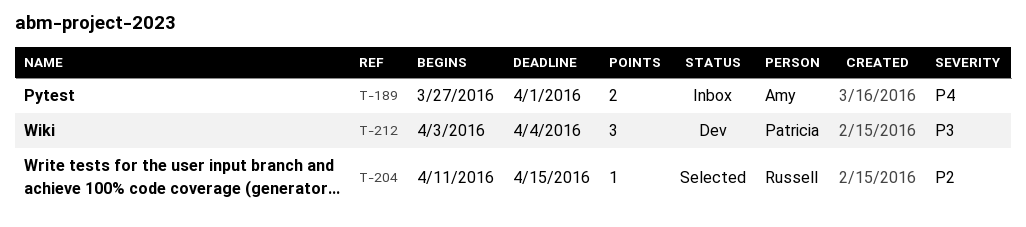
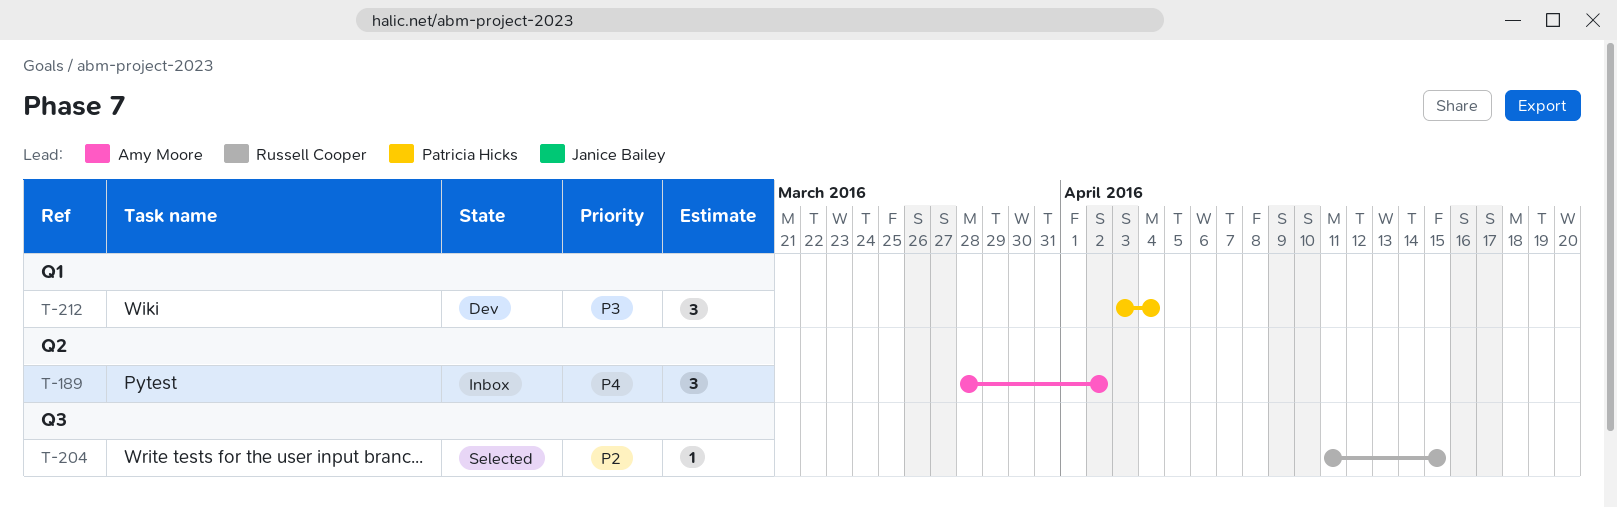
T-189, estimate: 2 -> 3
T-189, start: Mar 27 -> Mar 28
T-189, due: Apr 1 -> Apr 2

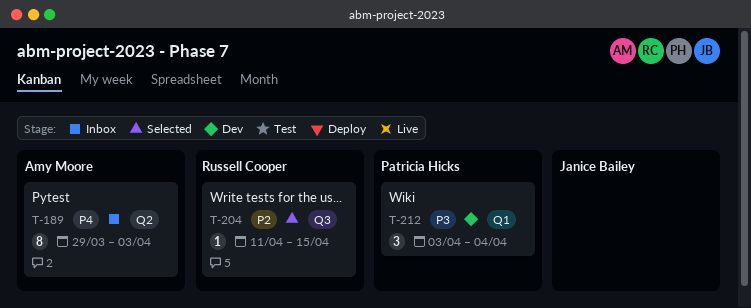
T-189, estimate: 3 -> 8
T-189, start: Mar 28 -> Mar 29
T-189, due: Apr 2 -> Apr 3

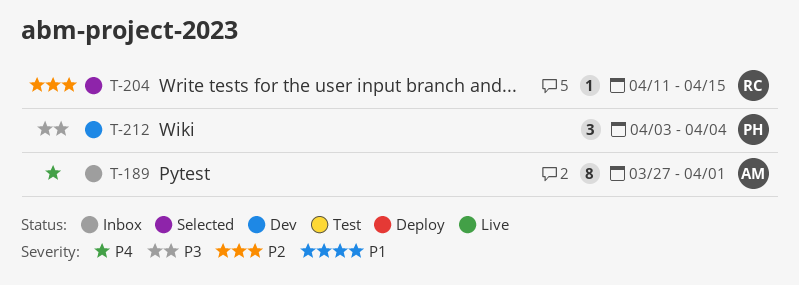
T-189, start: Mar 29 -> Mar 27
T-189, due: Apr 3 -> Apr 1

